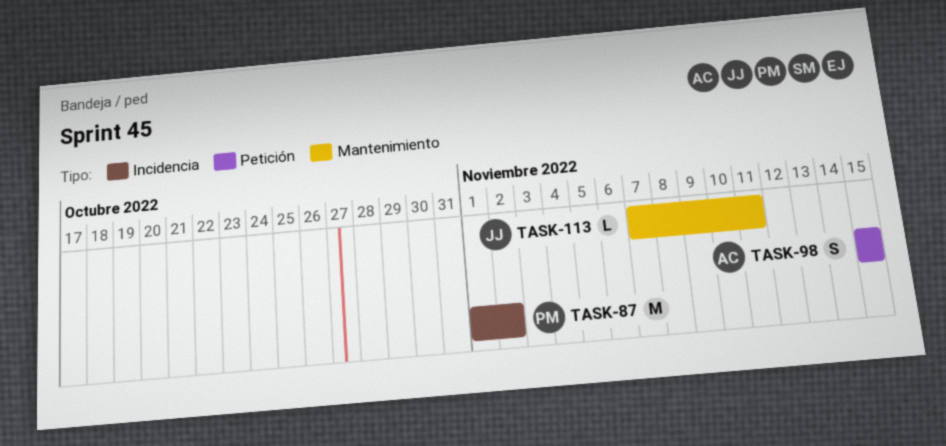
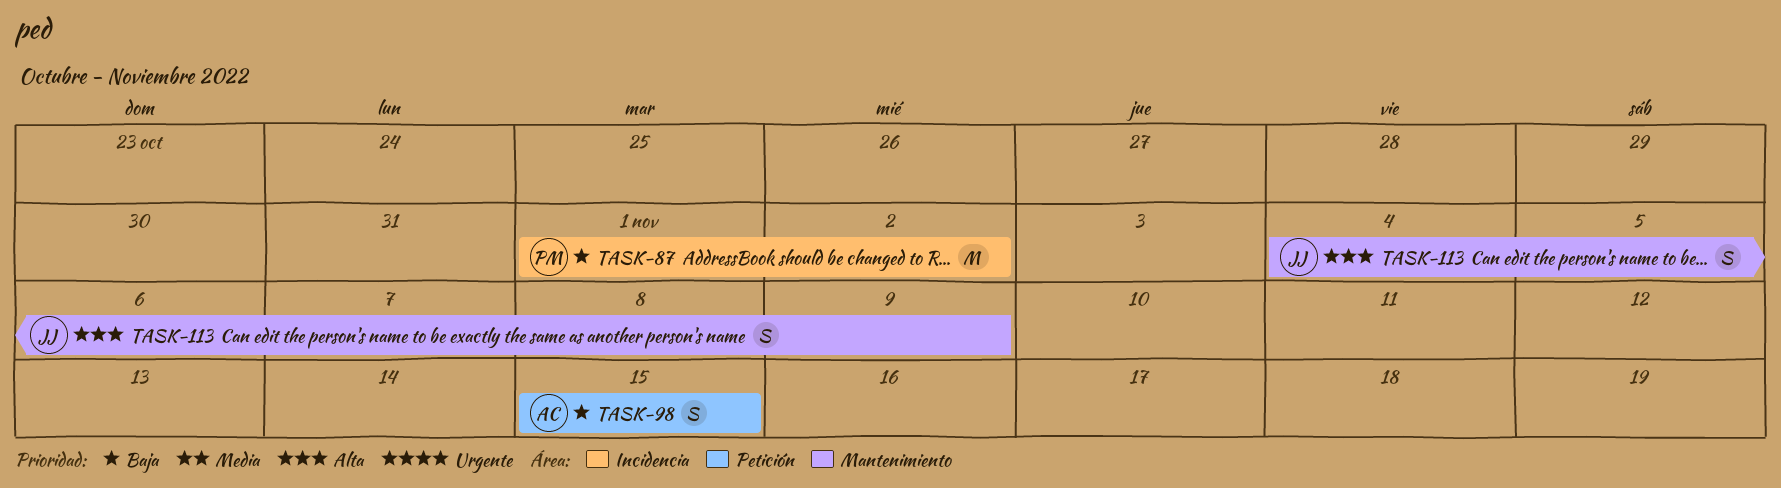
TASK-113, estimate: L -> S
TASK-113, start: Nov 7 -> Nov 4
TASK-113, due: Nov 11 -> Nov 9

